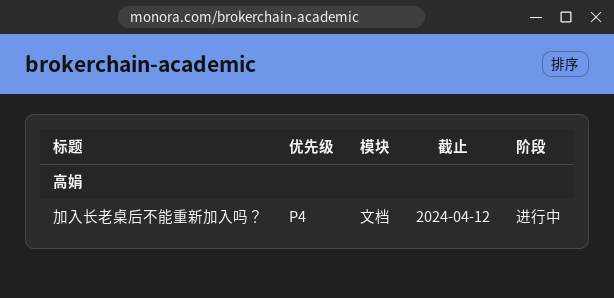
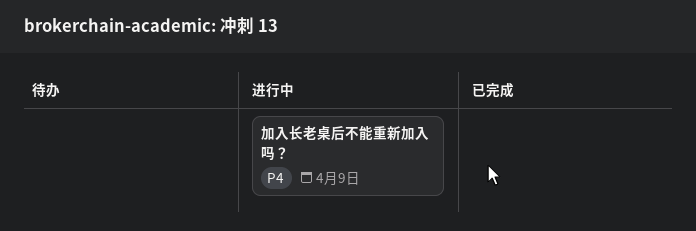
加入长老桌后不能重新加入吗？, due: Apr 12 -> Apr 9

